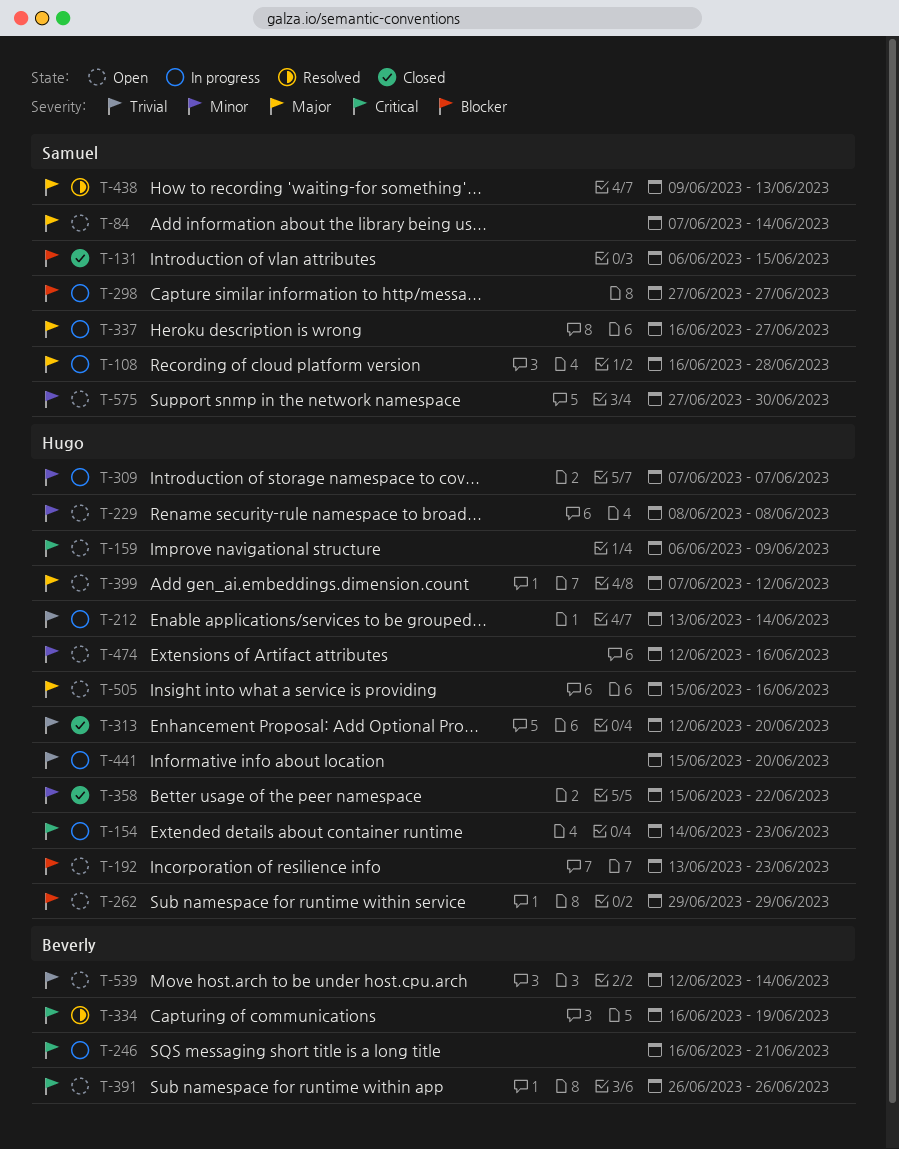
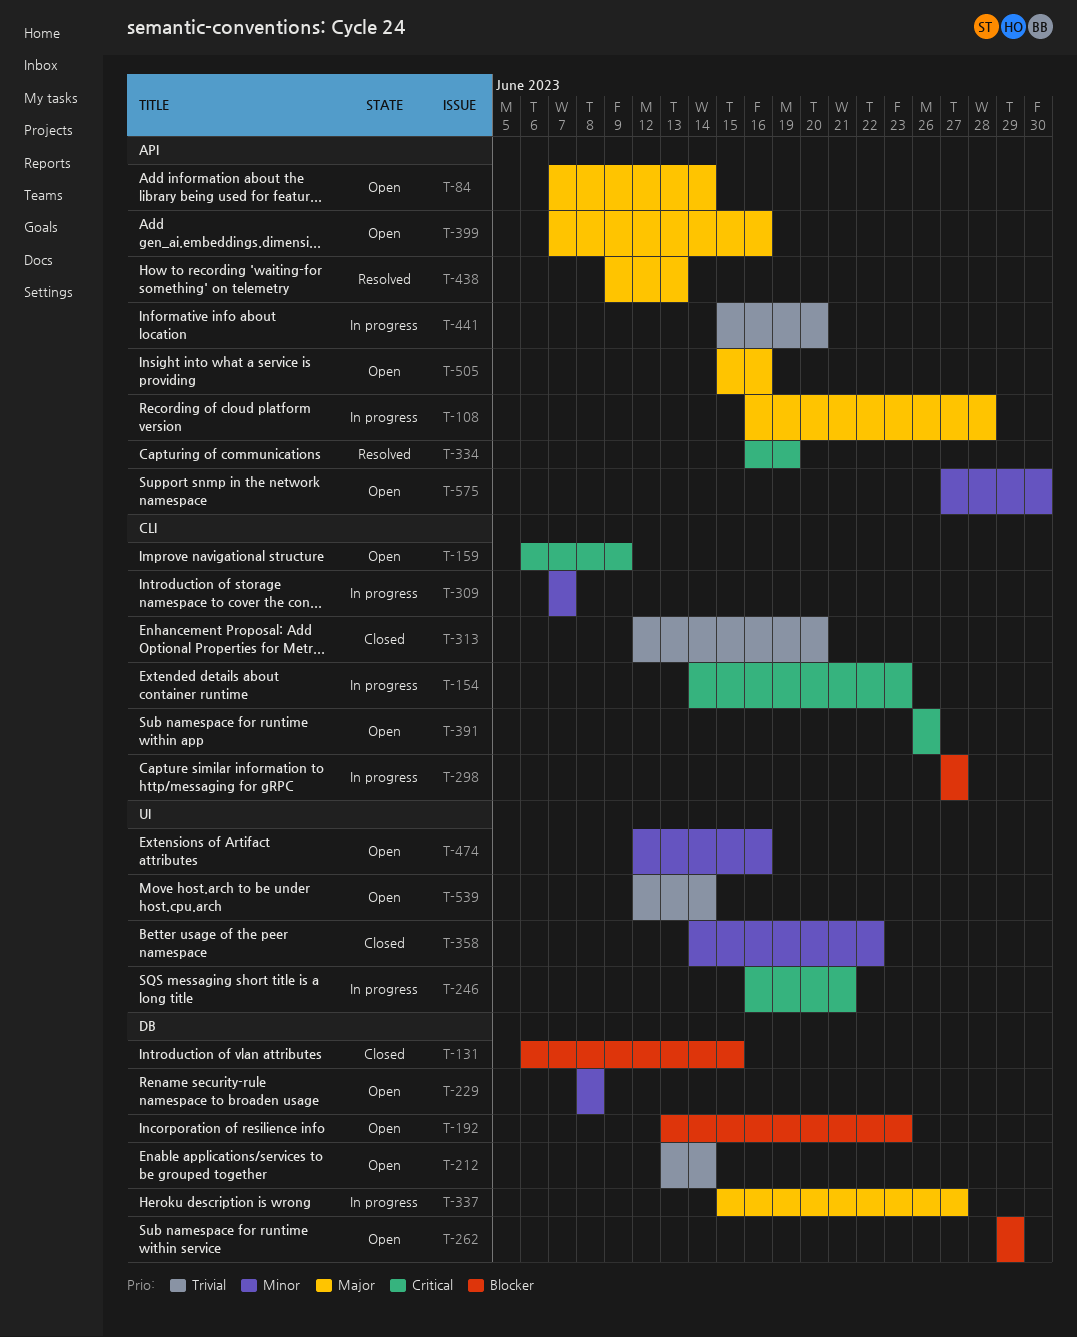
T-212, status: In progress -> Open
T-337, start: Jun 16 -> Jun 15
T-358, start: Jun 15 -> Jun 14
T-399, due: Jun 12 -> Jun 16

